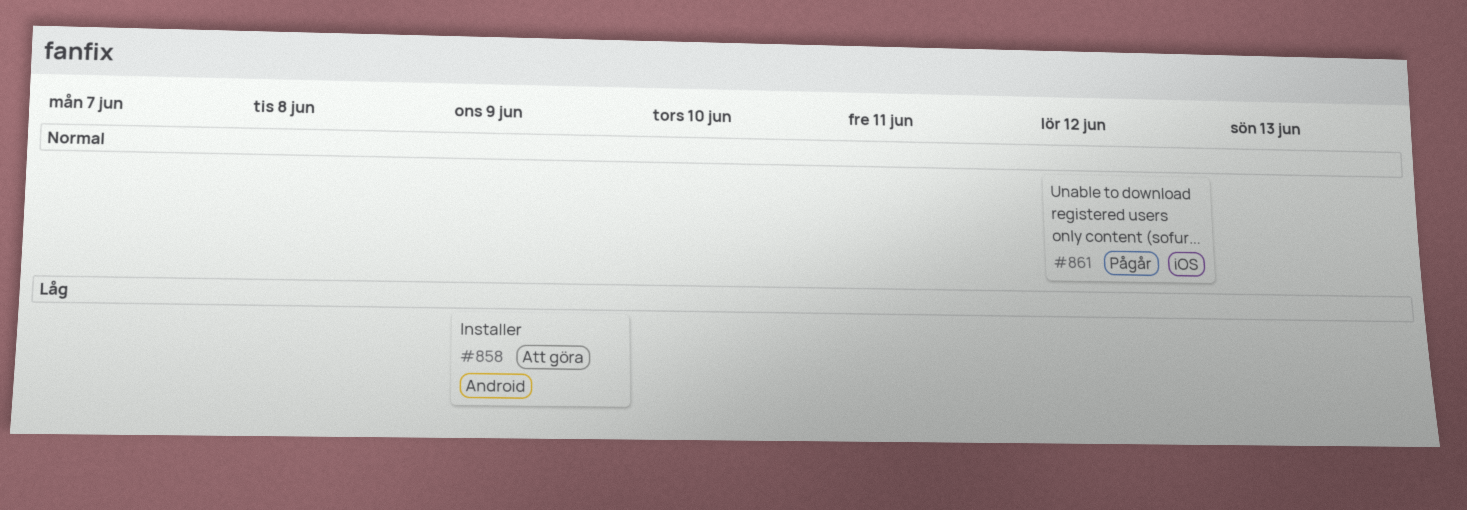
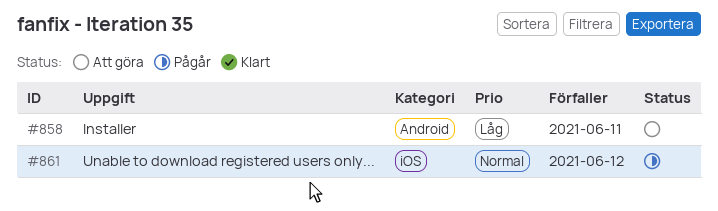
#858, due: Jun 9 -> Jun 11

